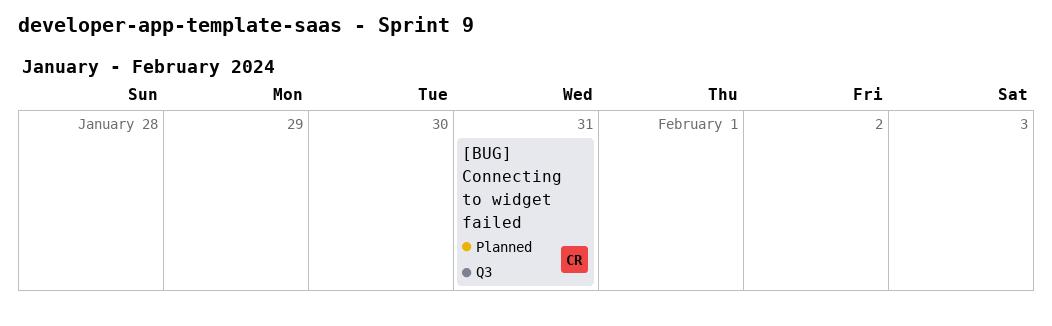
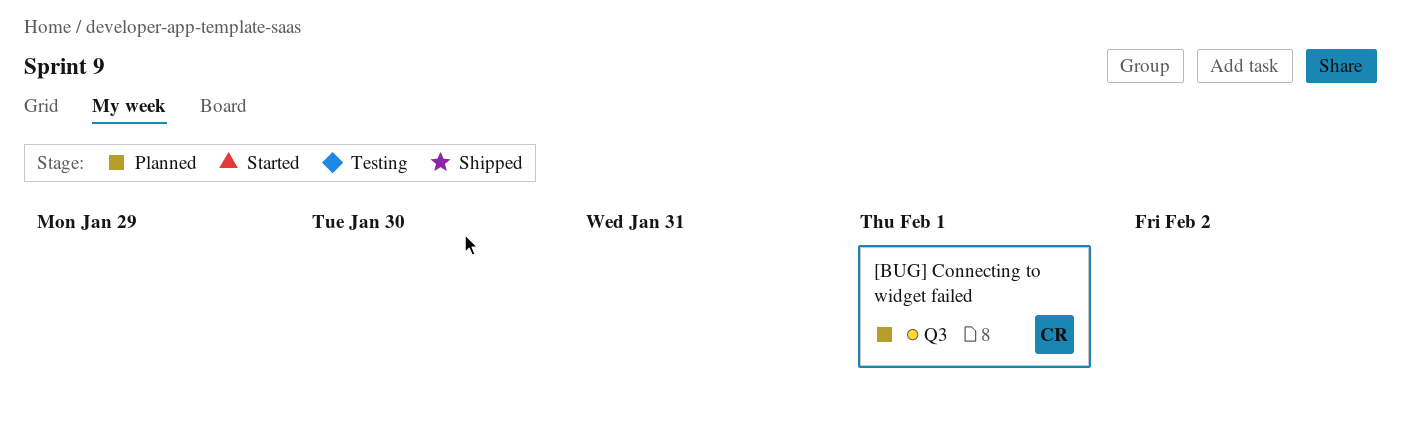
[BUG] Connecting to widget failed, due: Jan 31 -> Feb 1

